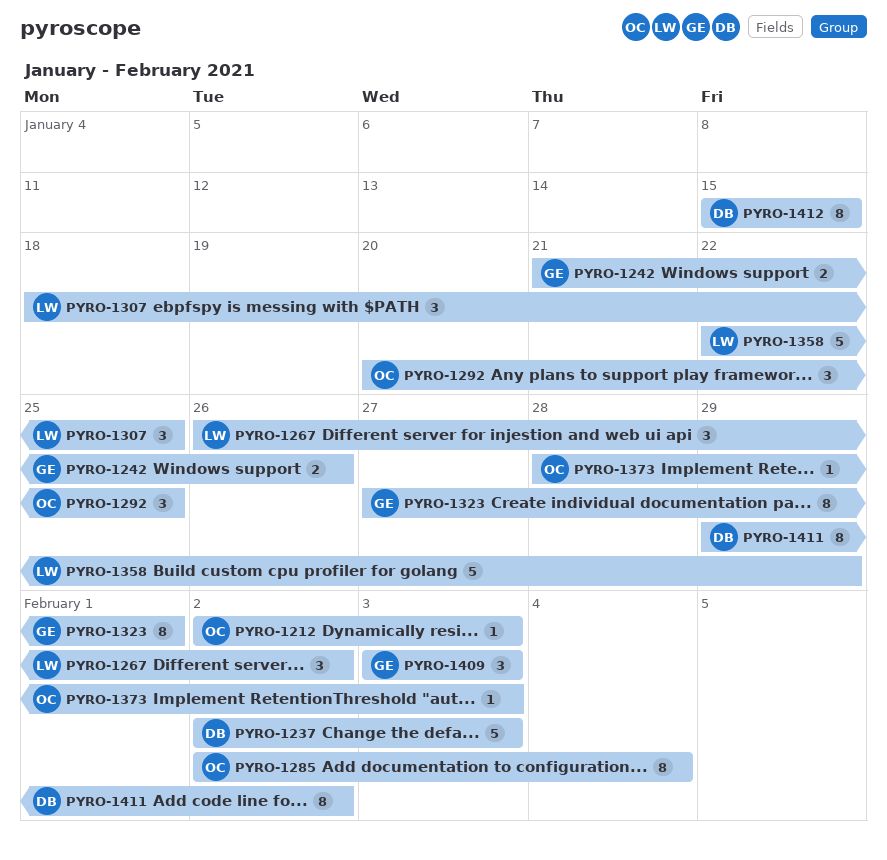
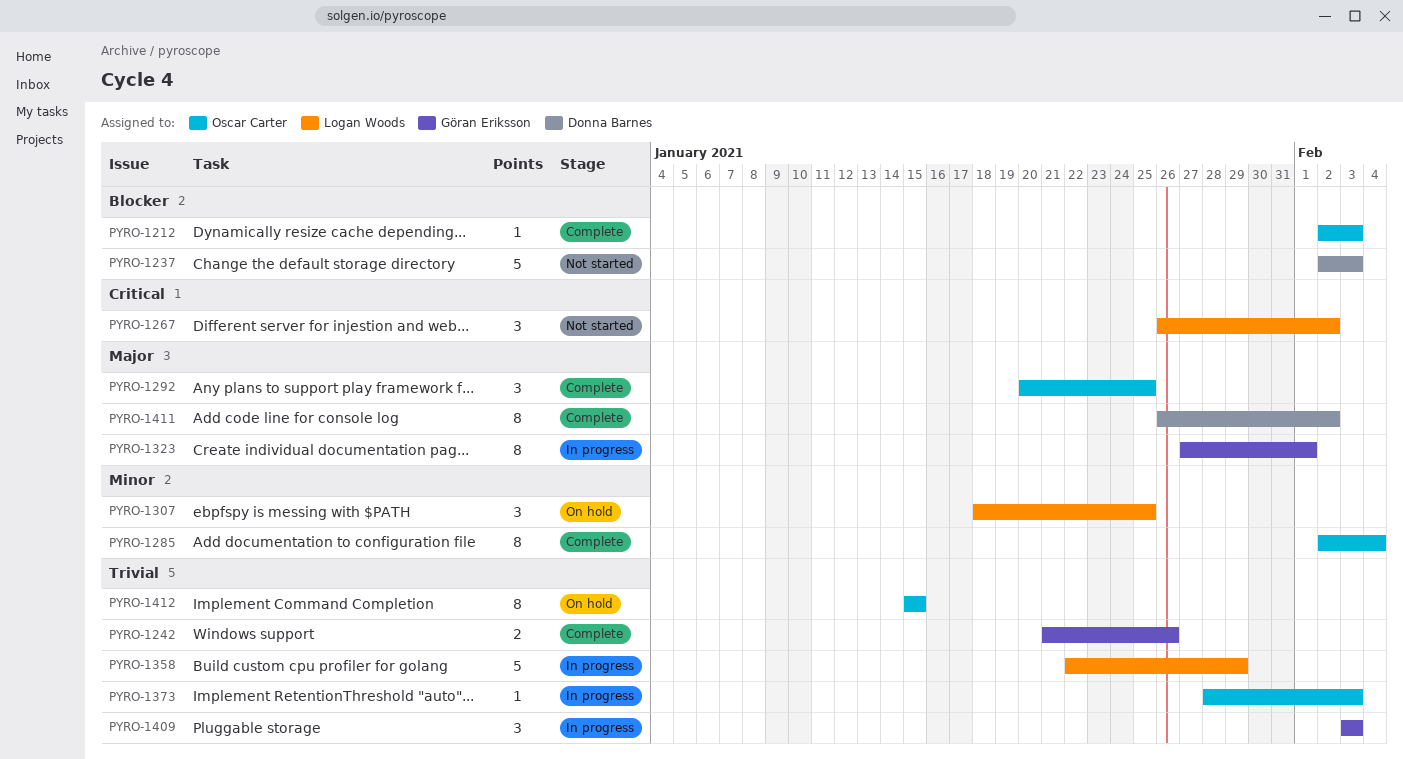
PYRO-1411, start: Jan 29 -> Jan 26
PYRO-1412, owner: Donna Barnes -> Oscar Carter

